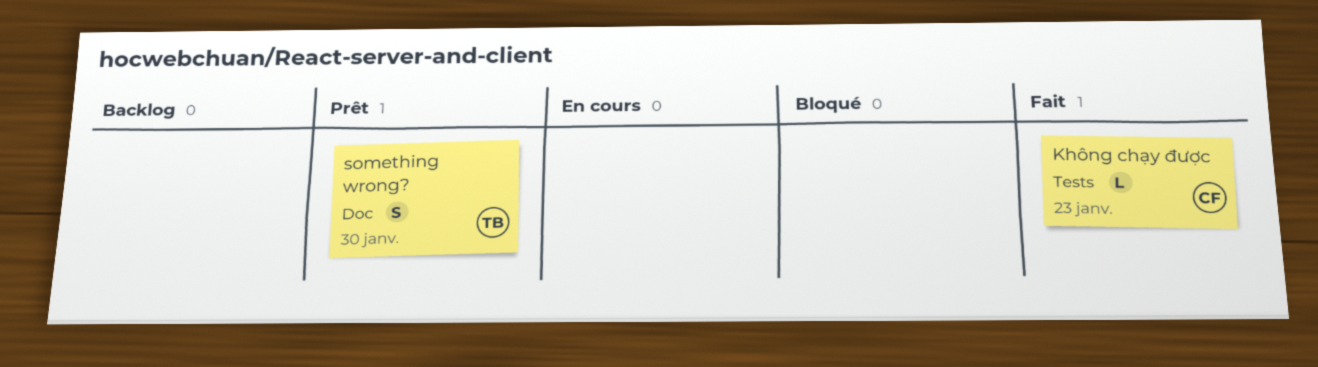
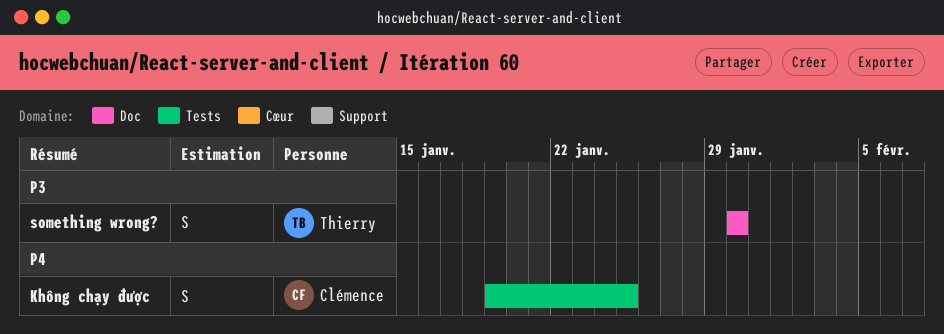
Không chạy được, estimate: L -> S
Không chạy được, due: Jan 23 -> Jan 25

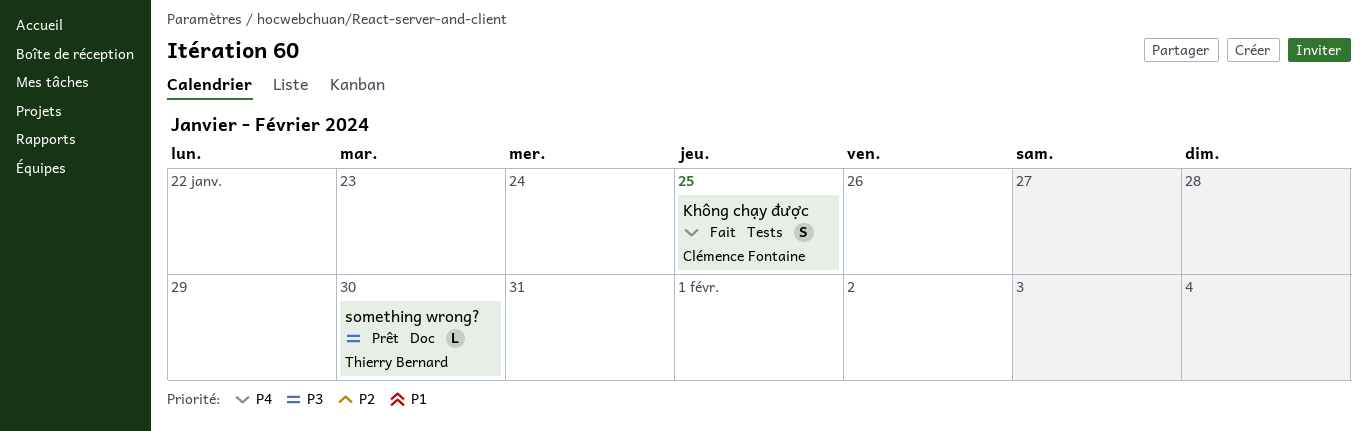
something wrong?, estimate: S -> L

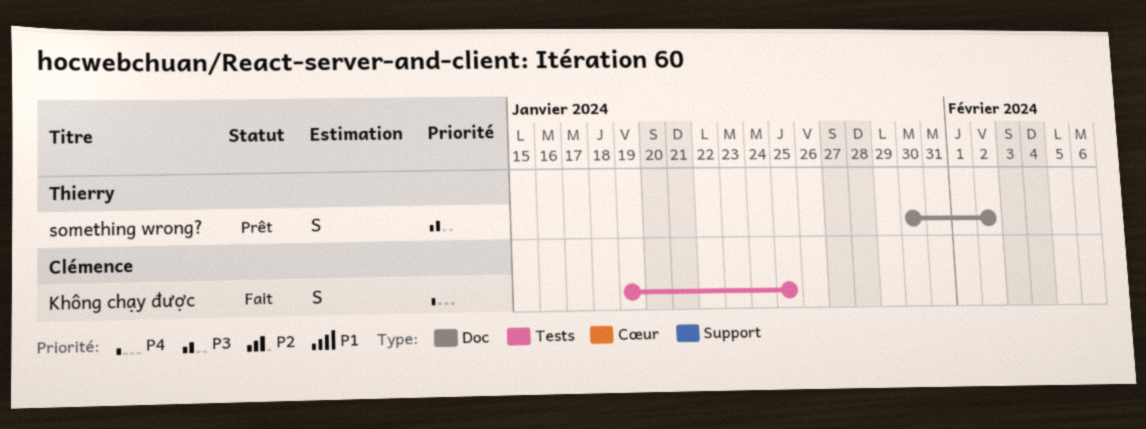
something wrong?, estimate: L -> S
something wrong?, due: Jan 30 -> Feb 2

